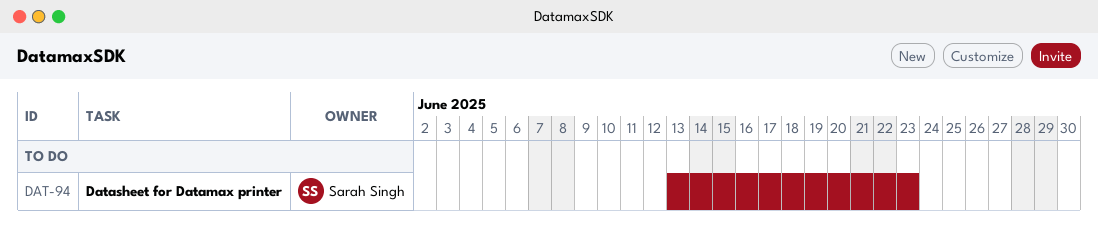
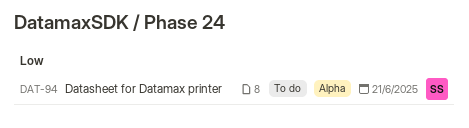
DAT-94, due: Jun 23 -> Jun 21

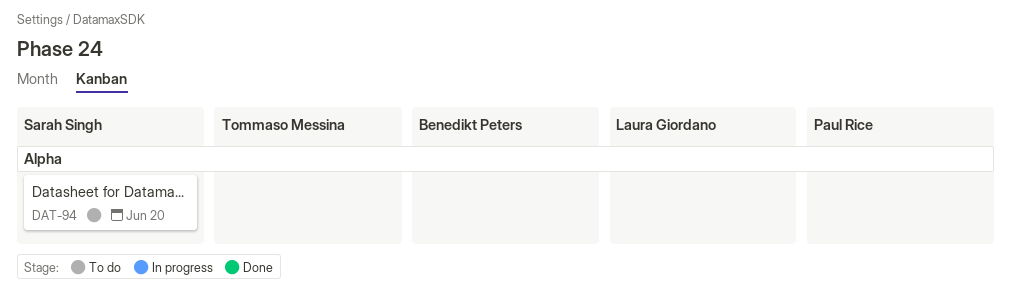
DAT-94, due: Jun 21 -> Jun 20

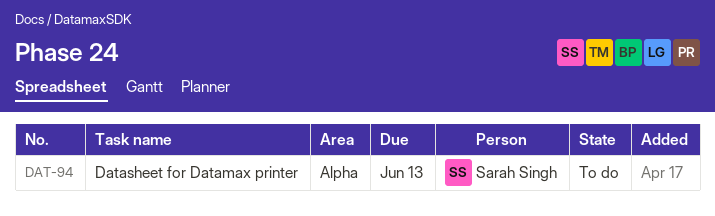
DAT-94, due: Jun 20 -> Jun 13

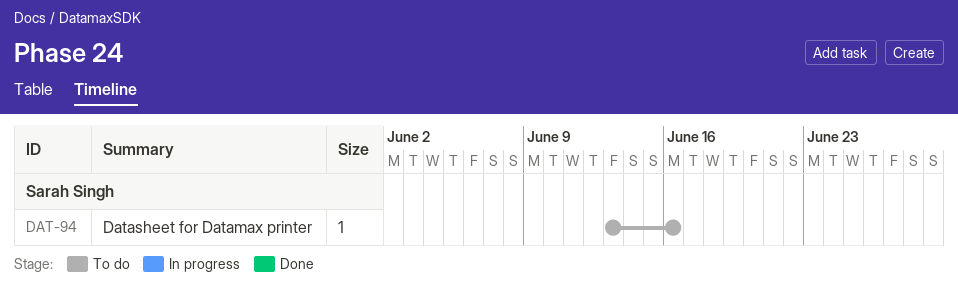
DAT-94, due: Jun 13 -> Jun 16

